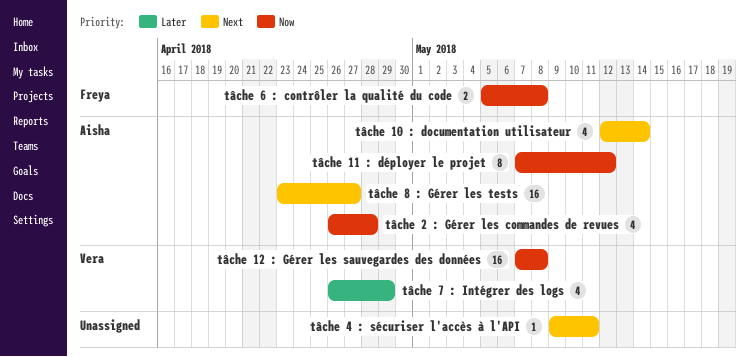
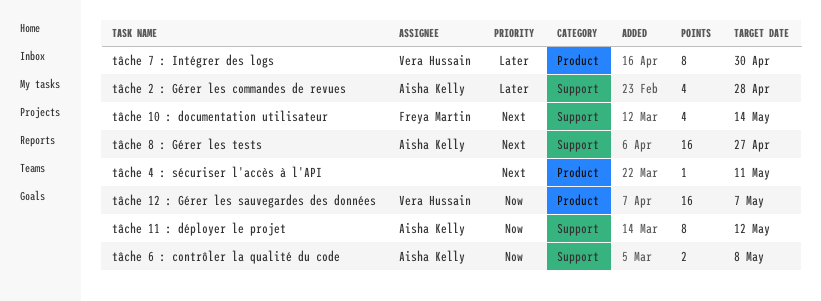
tâche 10 : documentation utilisateur, owner: Aisha Kelly -> Freya Martin
tâche 12 : Gérer les sauvegardes des données, due: May 8 -> May 7
tâche 2 : Gérer les commandes de revues, priority: Now -> Later
tâche 6 : contrôler la qualité du code, owner: Freya Martin -> Aisha Kelly
tâche 7 : Intégrer des logs, estimate: 4 -> 8
tâche 7 : Intégrer des logs, due: Apr 29 -> Apr 30

